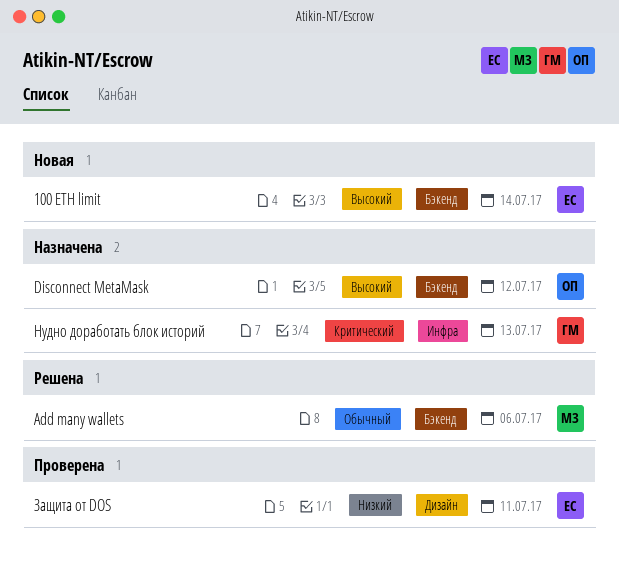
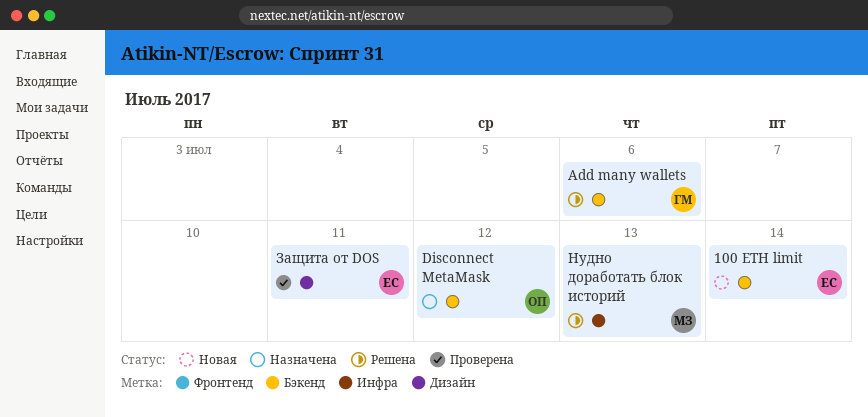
Add many wallets, owner: МЗ -> ГМ
Нудно доработать блок историй, status: Назначена -> Решена
Нудно доработать блок историй, owner: ГМ -> МЗ

